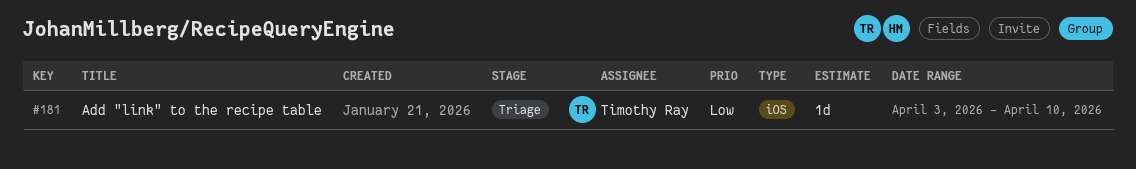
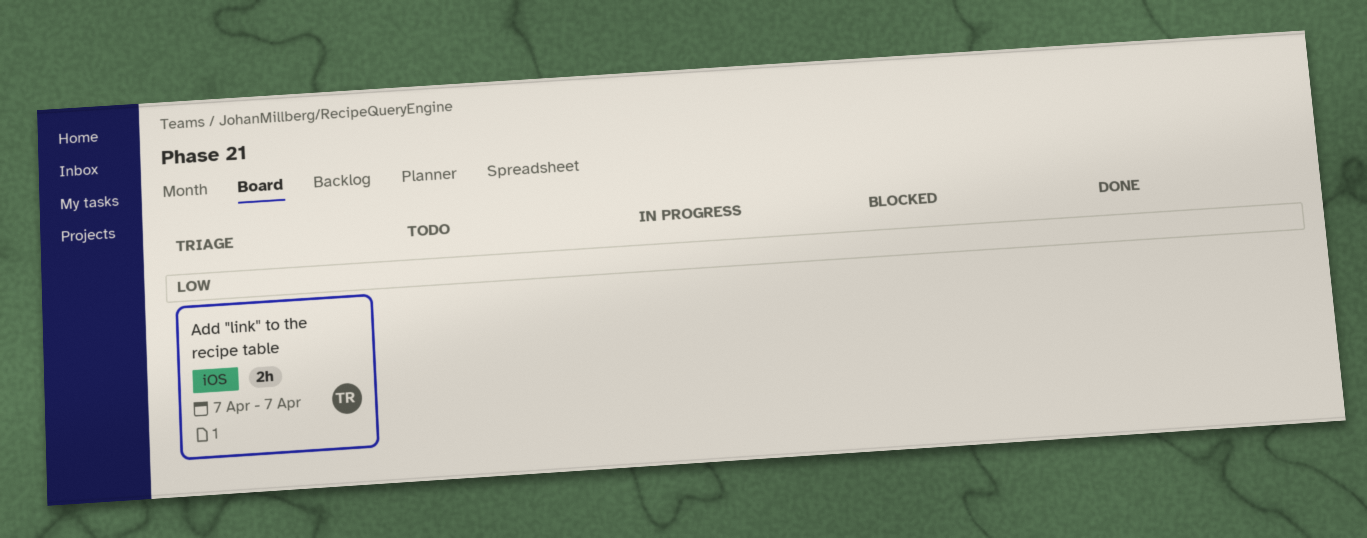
Add "link" to the recipe table, estimate: 1d -> 2h
Add "link" to the recipe table, start: Apr 3 -> Apr 7
Add "link" to the recipe table, due: Apr 10 -> Apr 7

